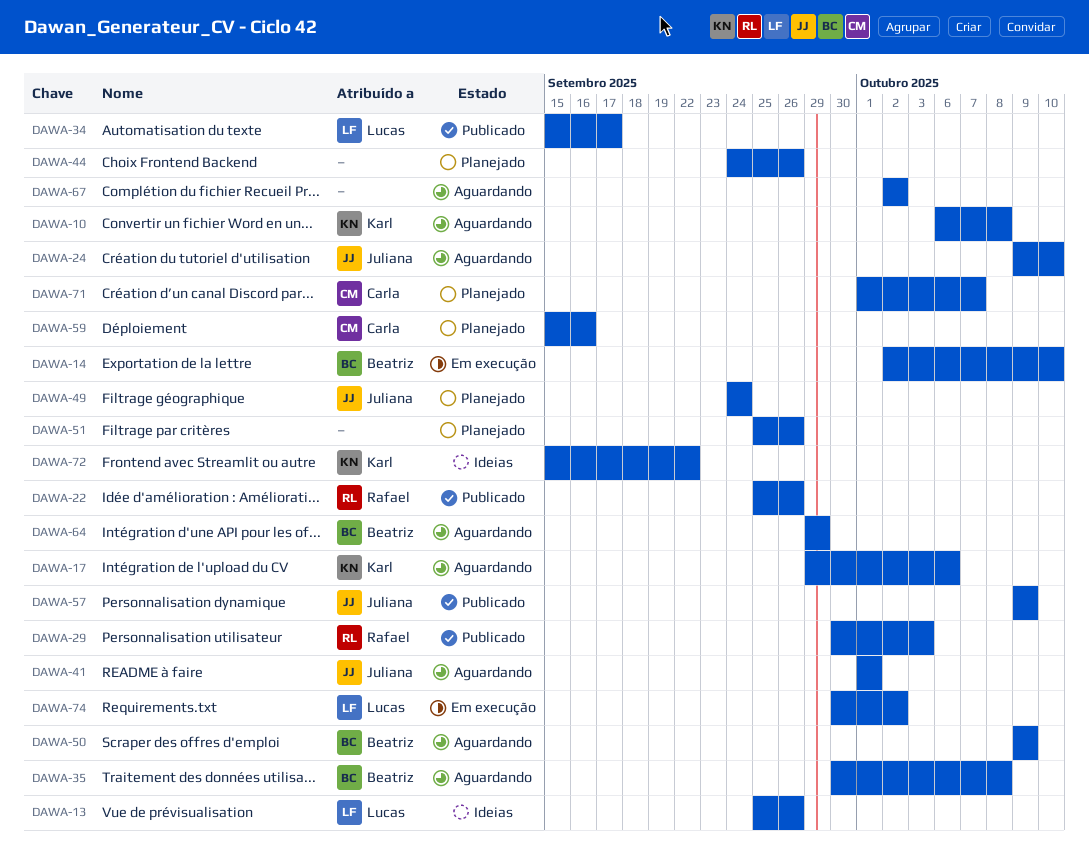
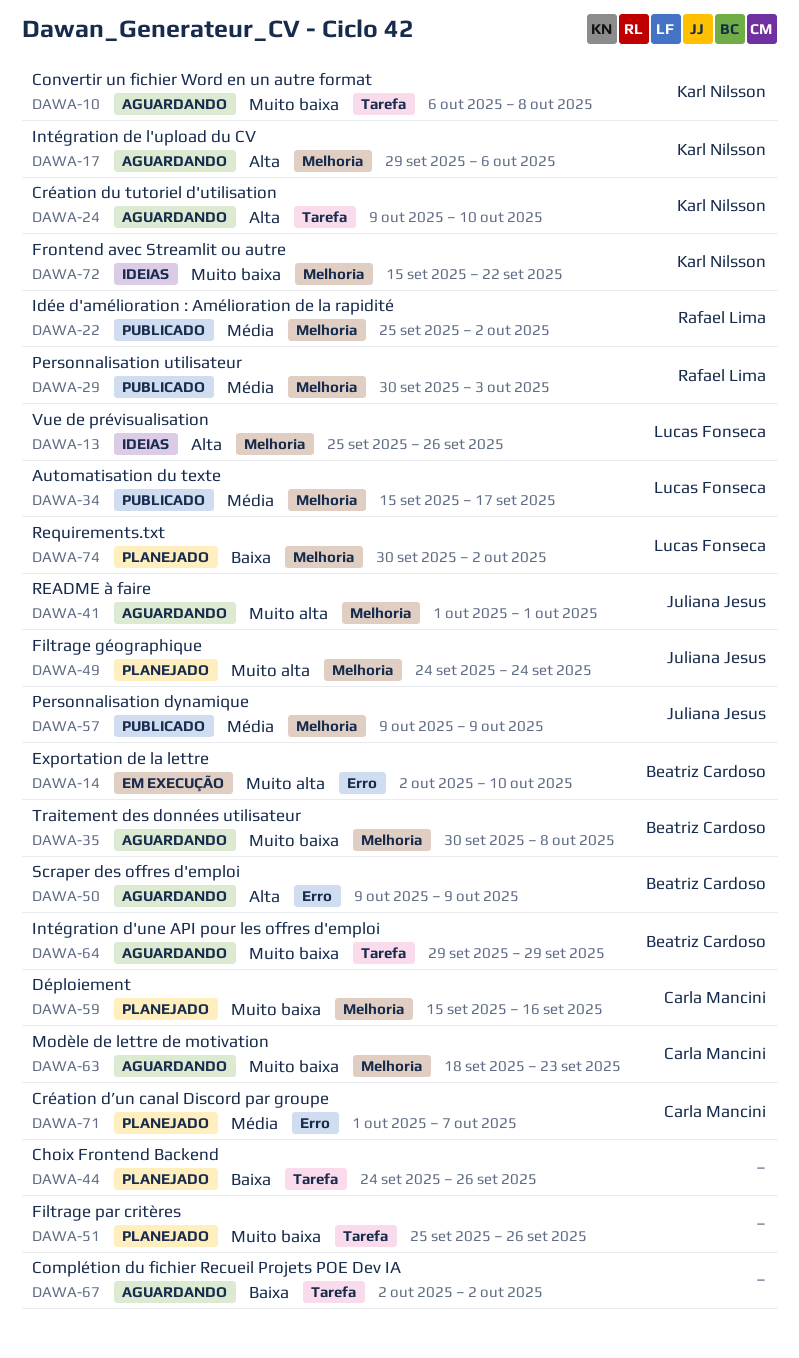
DAWA-22, due: Sep 26 -> Oct 2
DAWA-24, owner: Juliana Jesus -> Karl Nilsson
DAWA-63: none -> present
DAWA-74, status: Em execução -> Planejado

